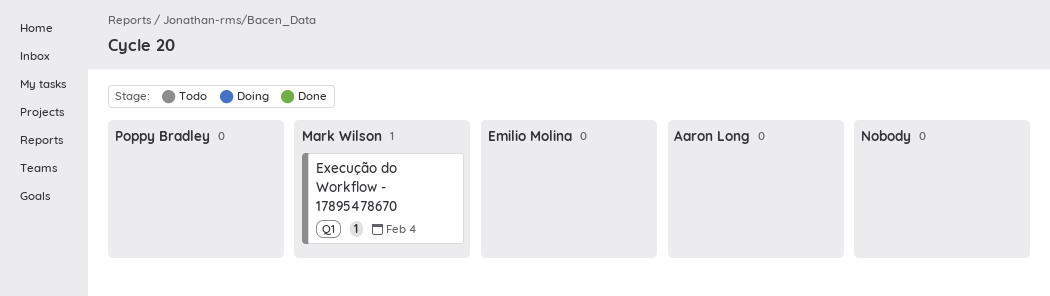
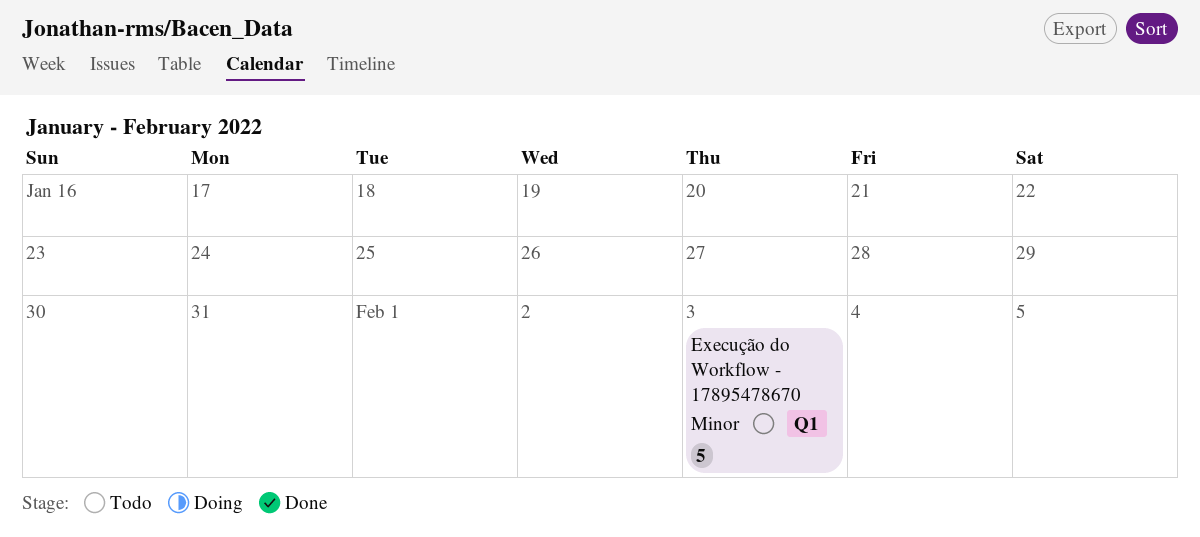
Execução do Workflow - 17895478670, estimate: 1 -> 5
Execução do Workflow - 17895478670, due: Feb 4 -> Feb 3

